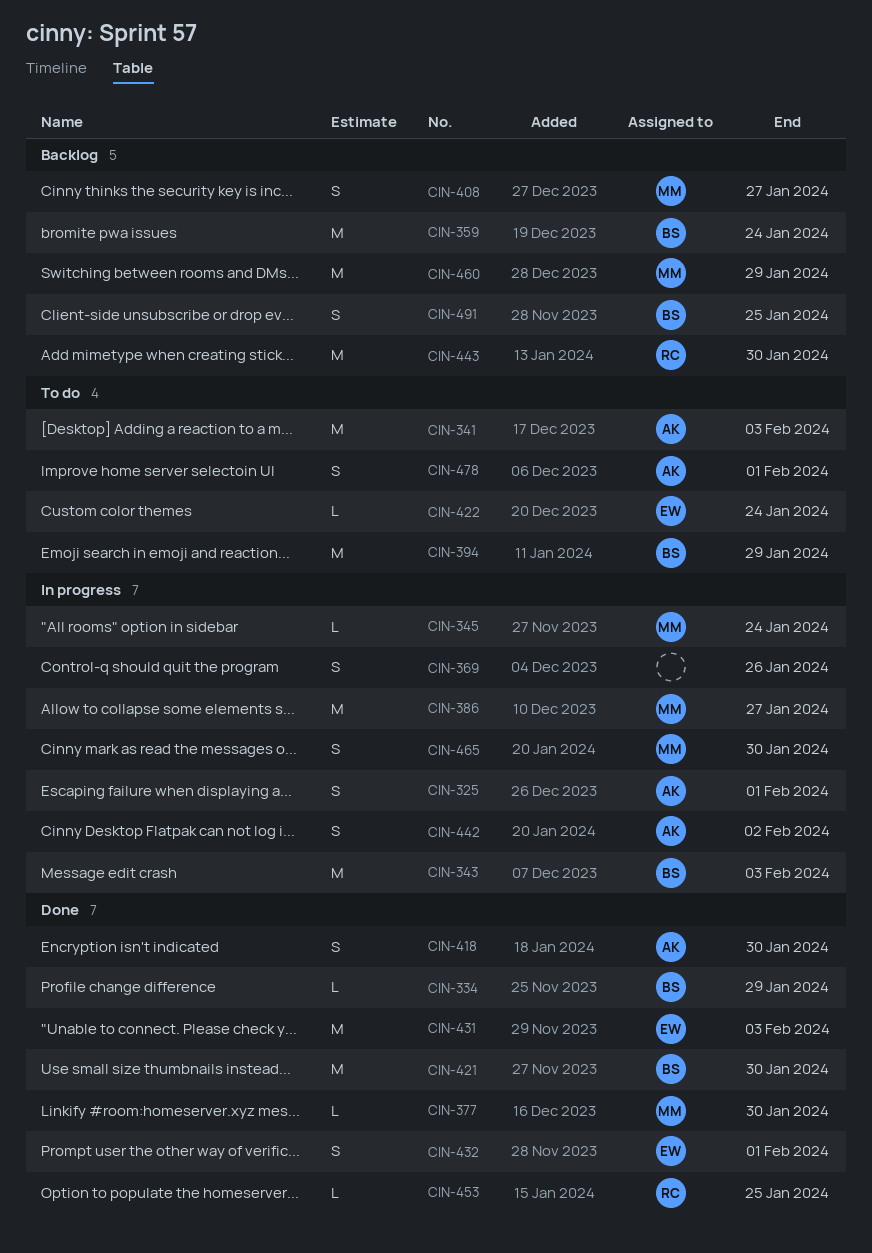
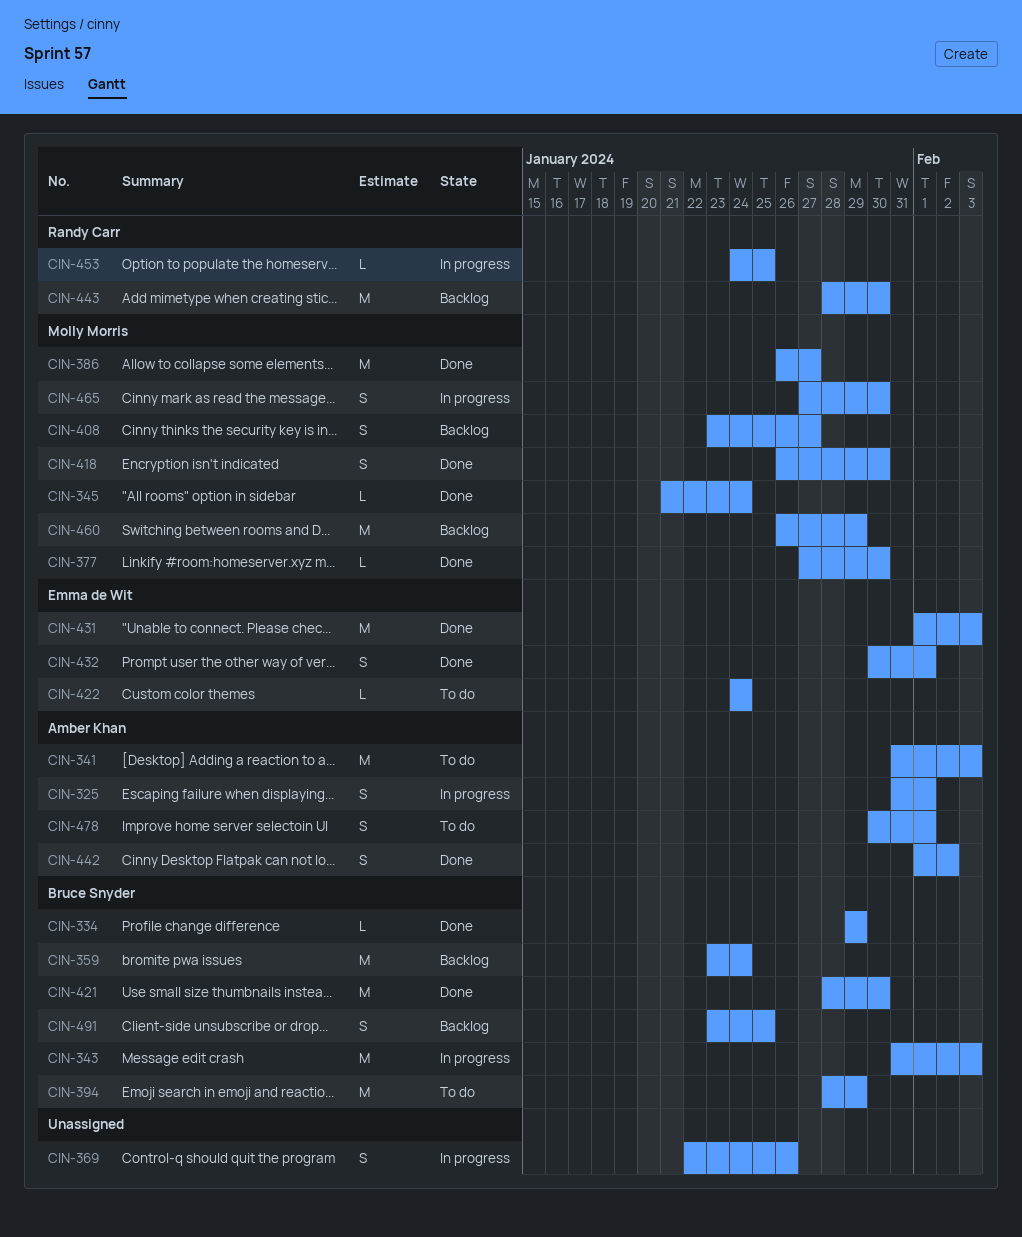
CIN-345, status: In progress -> Done
CIN-386, status: In progress -> Done
CIN-418, owner: Amber Khan -> Molly Morris
CIN-442, status: In progress -> Done
CIN-453, status: Done -> In progress

